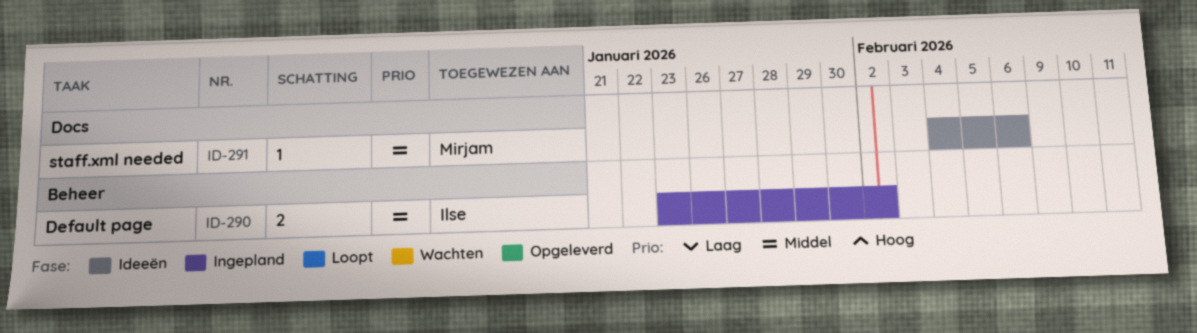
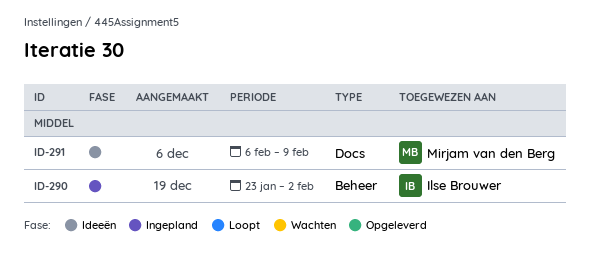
ID-291, start: Feb 4 -> Feb 6
ID-291, due: Feb 6 -> Feb 9

